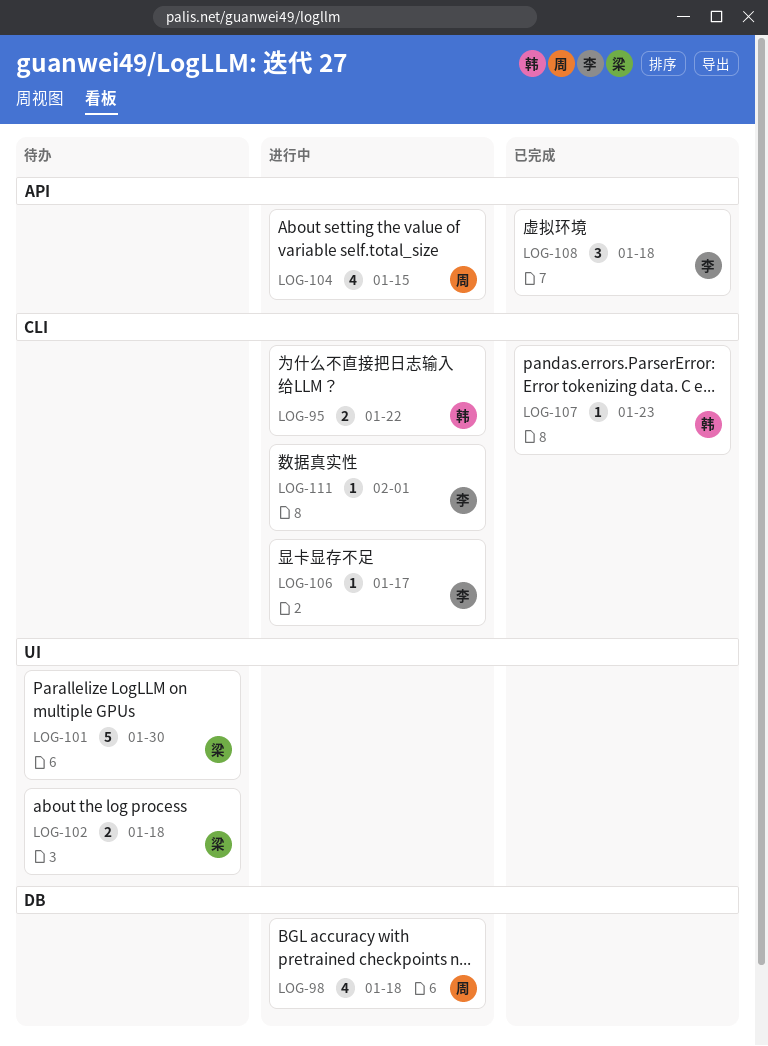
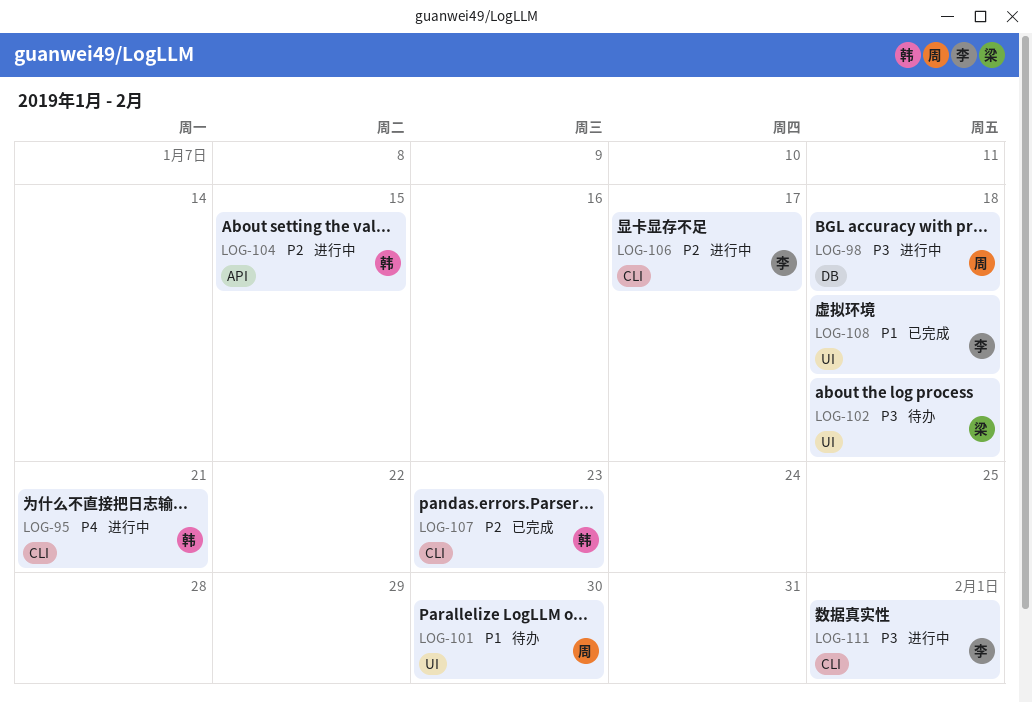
LOG-95, due: Jan 22 -> Jan 21
LOG-101, owner: 梁 -> 周
LOG-104, owner: 周 -> 韩
LOG-108, label: API -> UI

